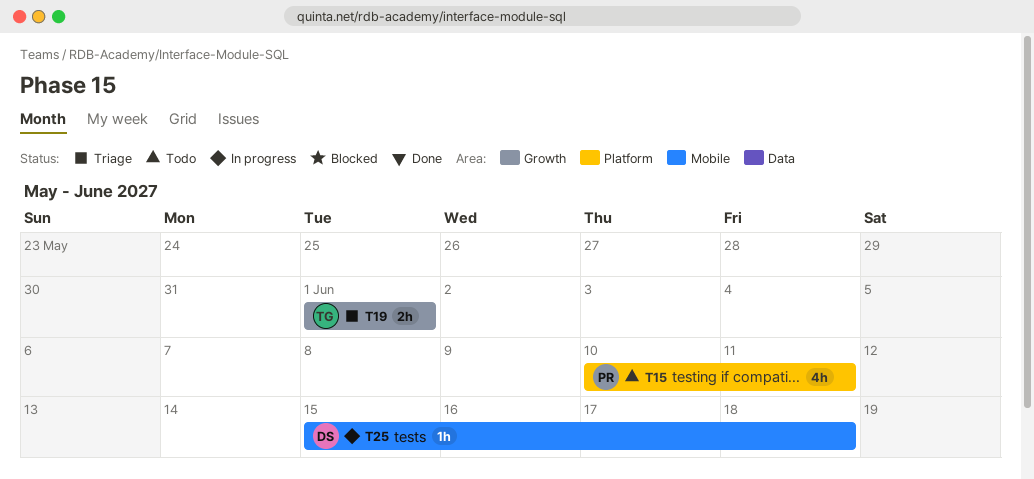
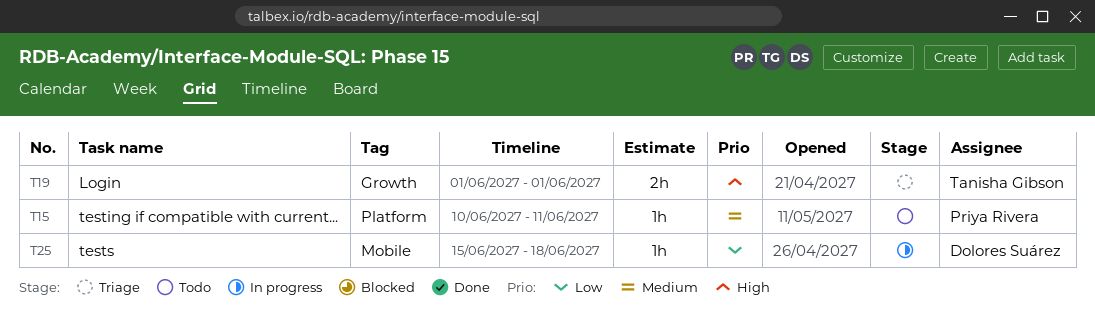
T15, estimate: 4h -> 1h

